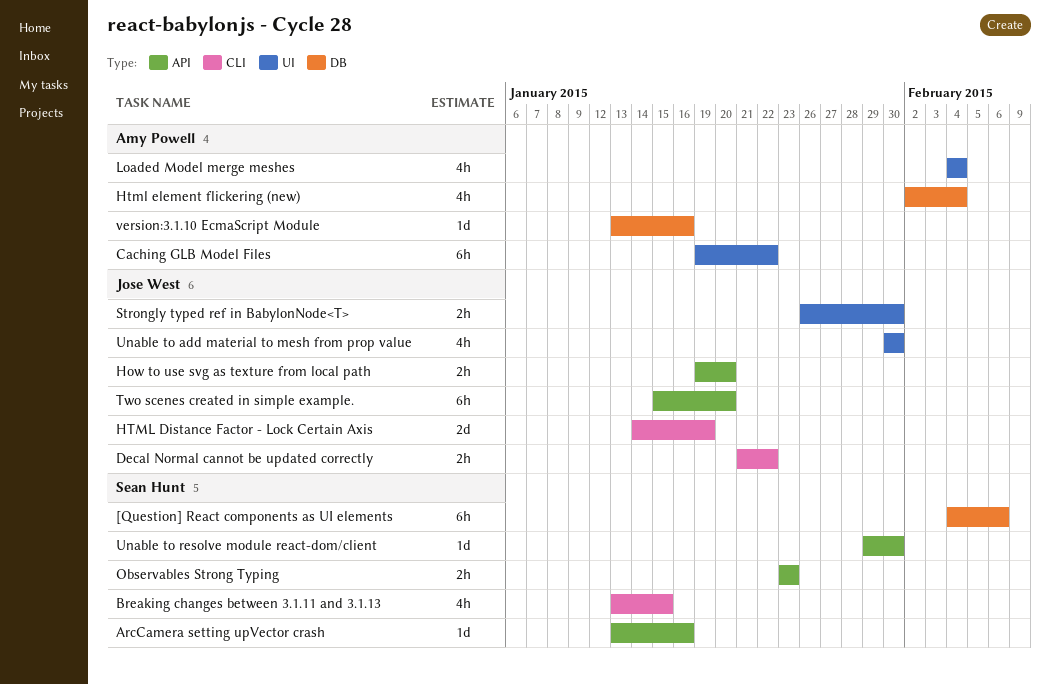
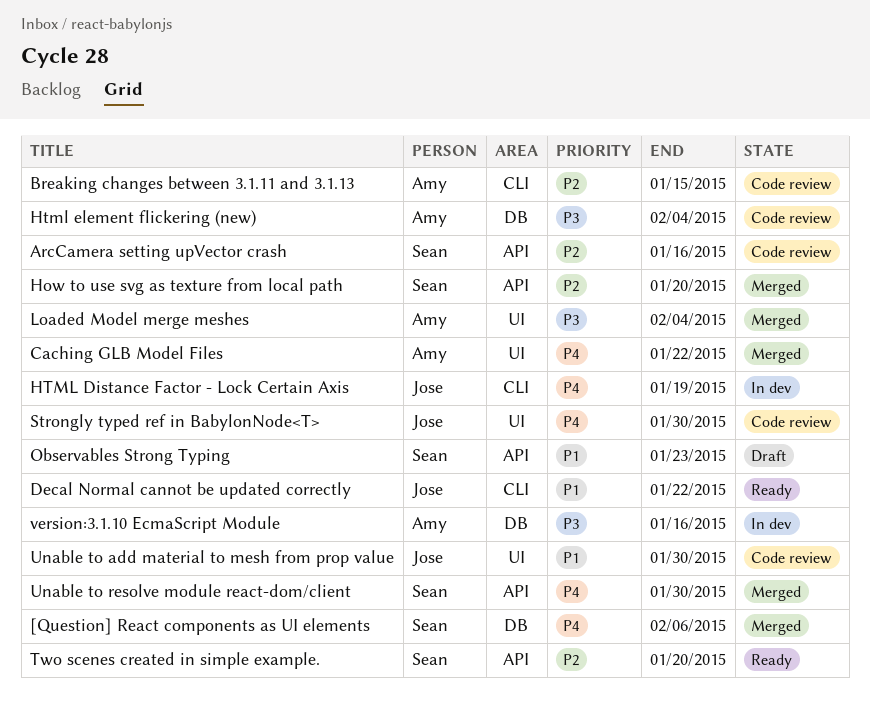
Breaking changes between 3.1.11 and 3.1.13, owner: Sean Hunt -> Amy Powell
How to use svg as texture from local path, owner: Jose West -> Sean Hunt
Two scenes created in simple example., owner: Jose West -> Sean Hunt

